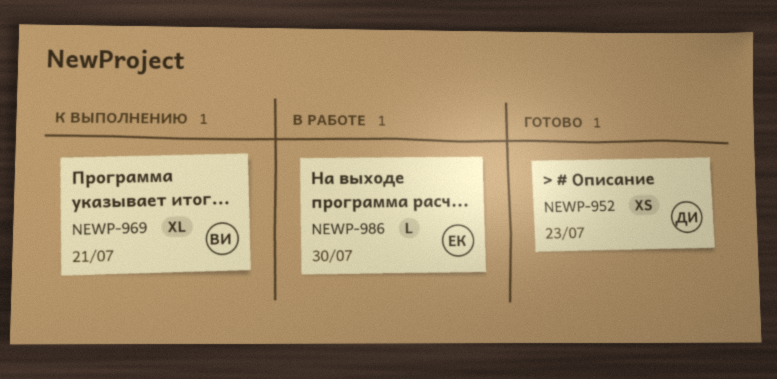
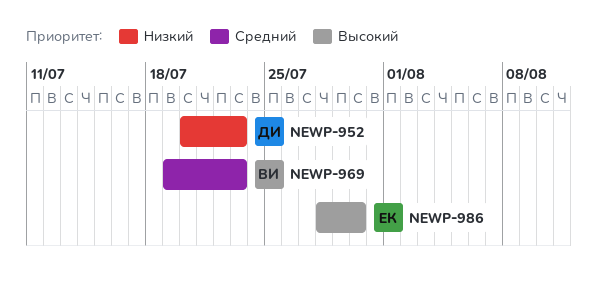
NEWP-969, due: Jul 21 -> Jul 23

